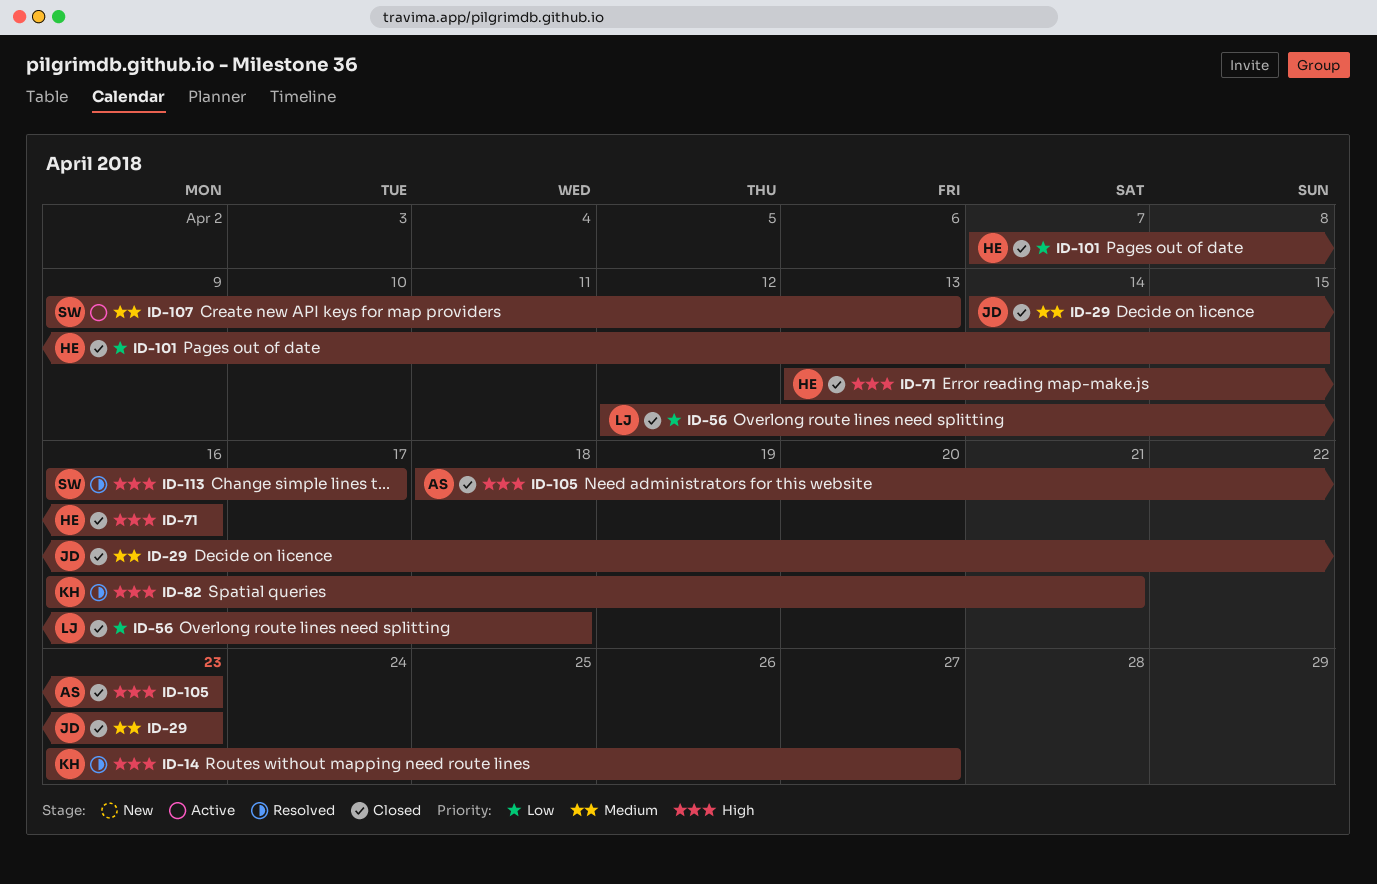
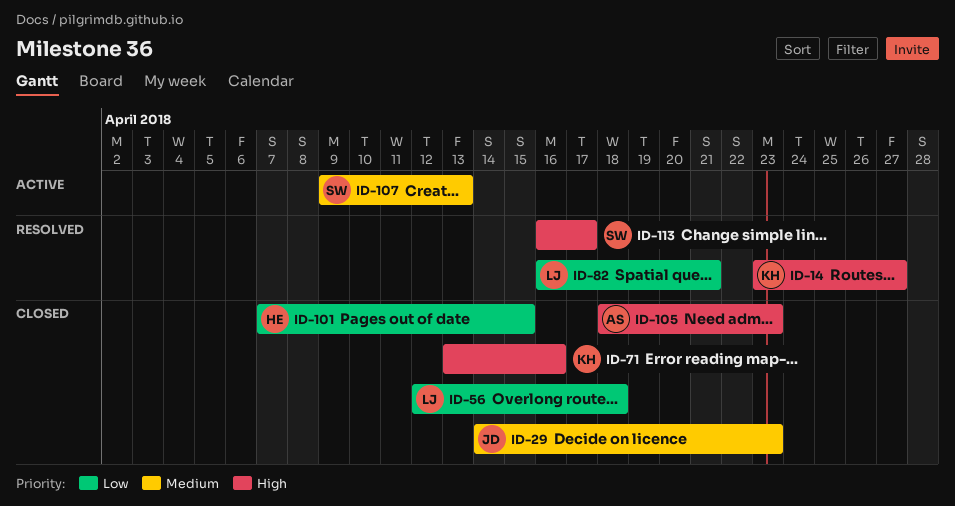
ID-71, owner: HE -> KH
ID-82, owner: KH -> LJ
ID-82, priority: High -> Low

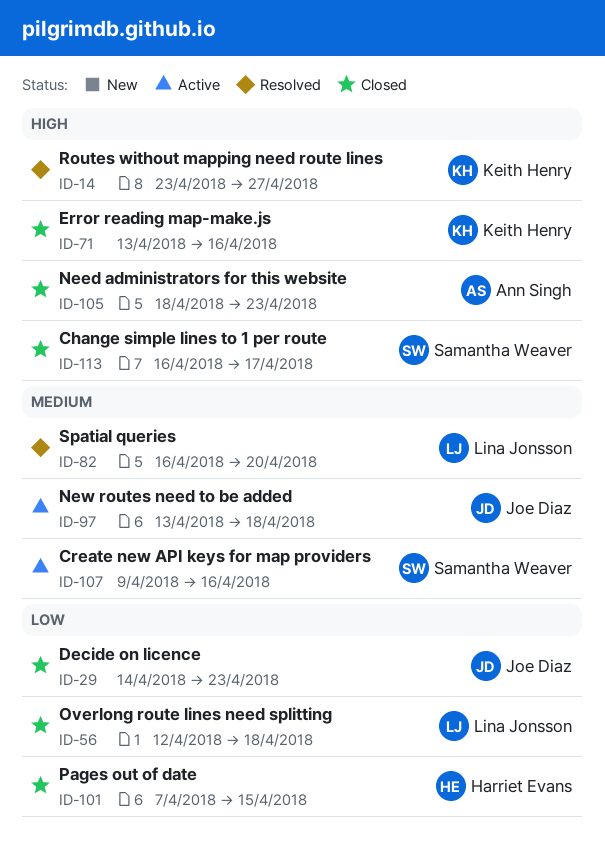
ID-29, priority: Medium -> Low
ID-82, priority: Low -> Medium
ID-82, due: Apr 21 -> Apr 20
ID-97: none -> present
ID-107, due: Apr 13 -> Apr 16
ID-113, status: Resolved -> Closed

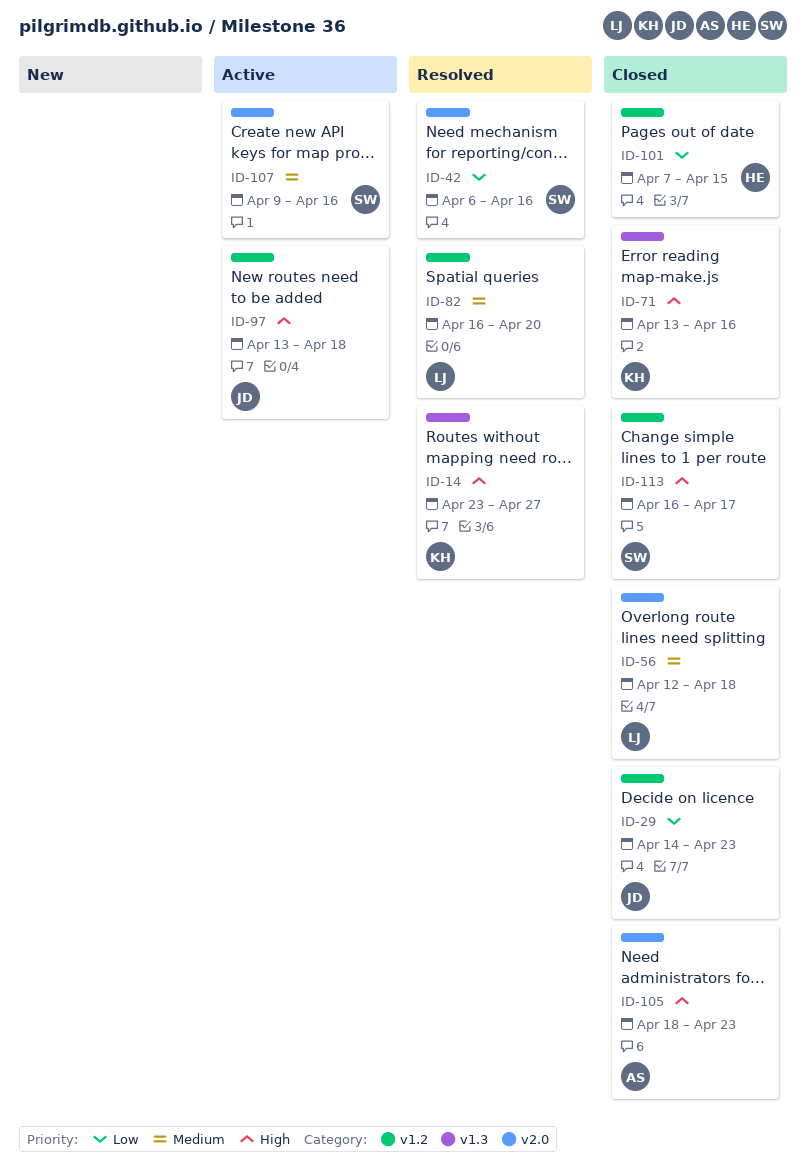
ID-42: none -> present
ID-56, priority: Low -> Medium
ID-97, priority: Medium -> High

